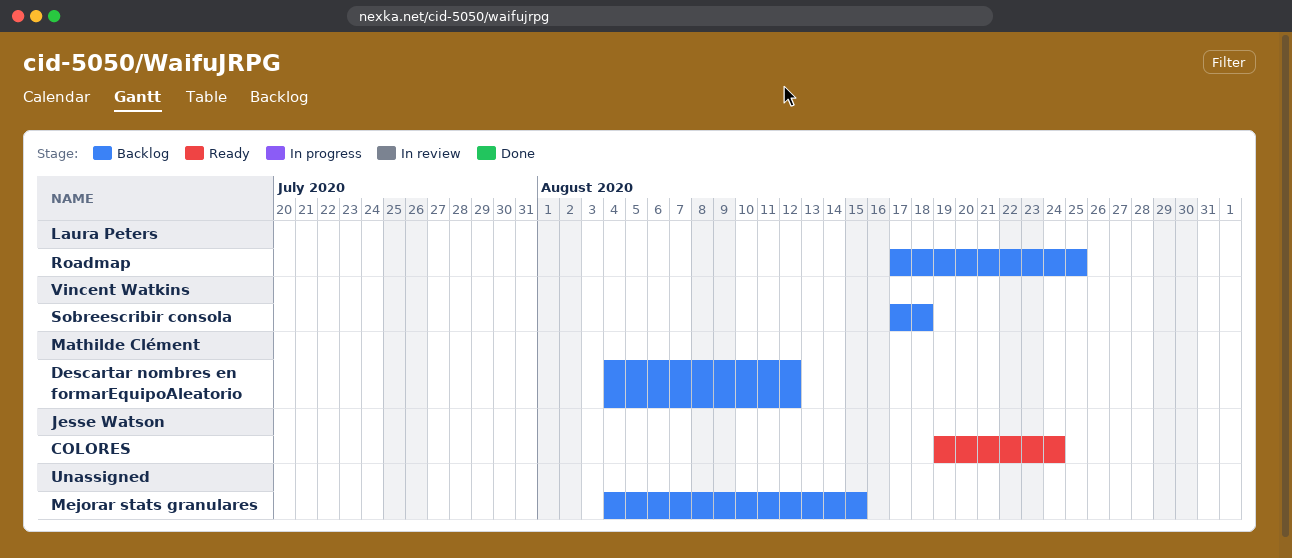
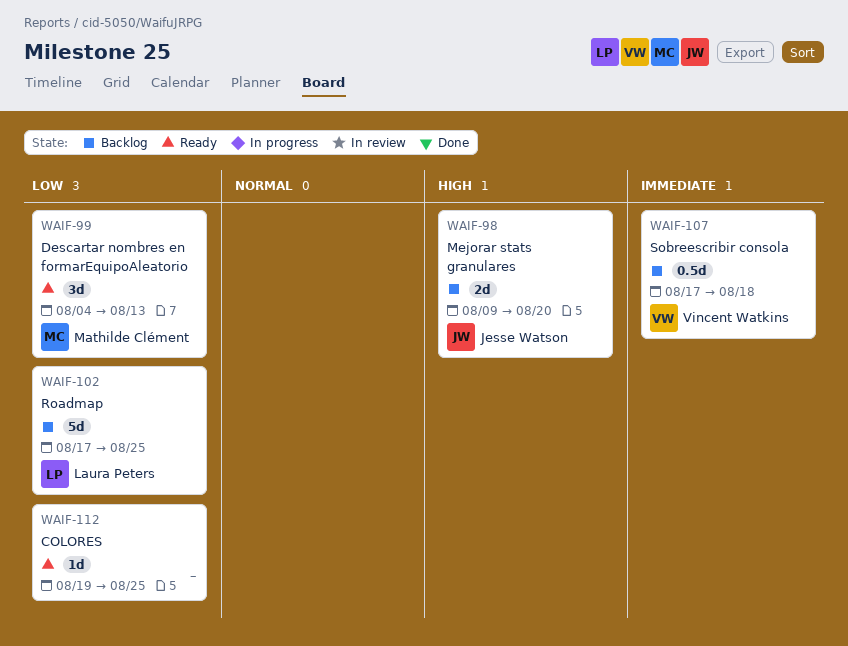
COLORES, owner: Jesse Watson -> none
COLORES, due: Aug 24 -> Aug 25
Descartar nombres en formarEquipoAleatorio, status: Backlog -> Ready
Descartar nombres en formarEquipoAleatorio, due: Aug 12 -> Aug 13
Mejorar stats granulares, owner: none -> Jesse Watson
Mejorar stats granulares, start: Aug 4 -> Aug 9
Mejorar stats granulares, due: Aug 15 -> Aug 20

